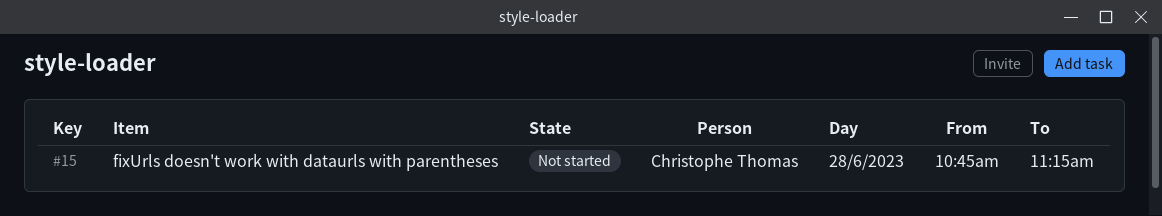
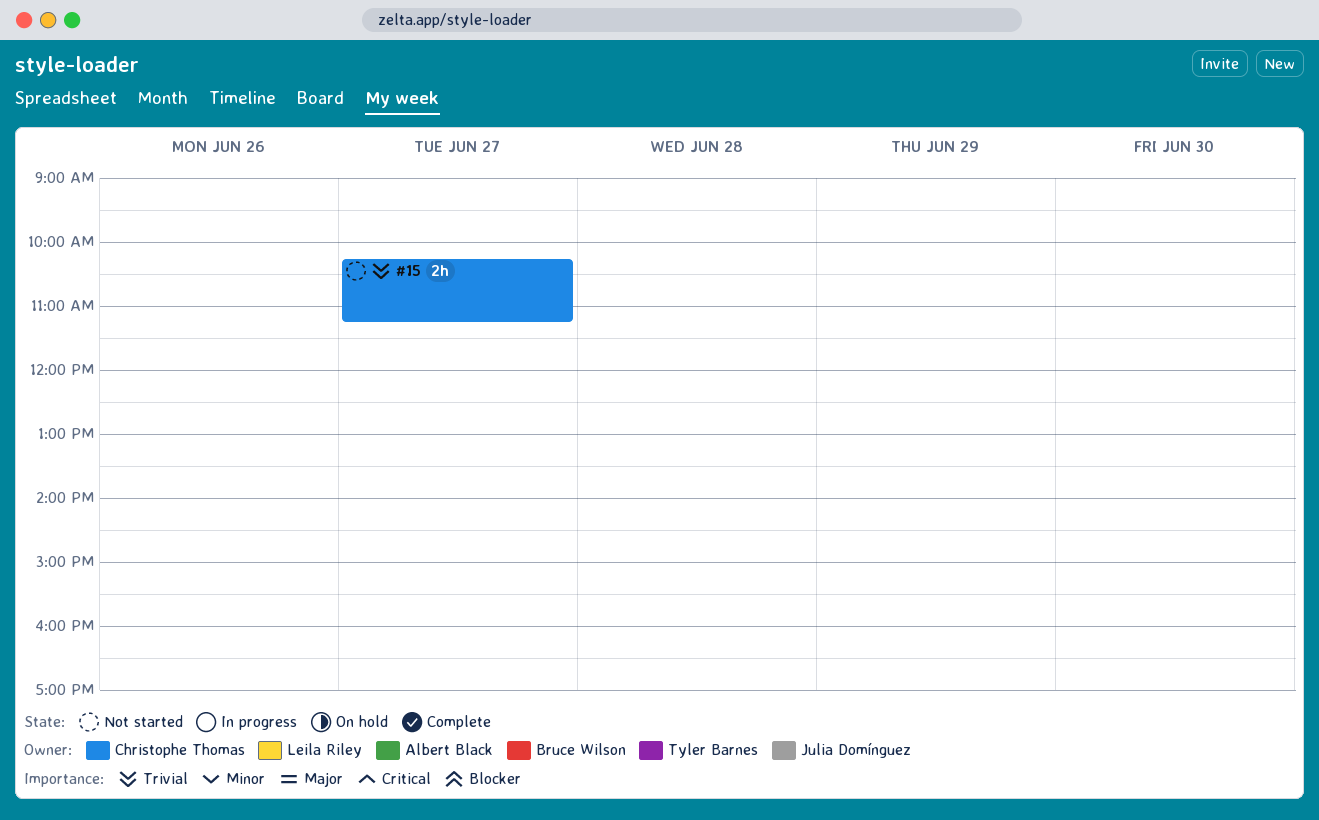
#15, day: Jun 28 -> Jun 27
#15, begins: 10:45 -> 10:15

